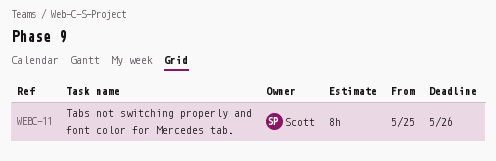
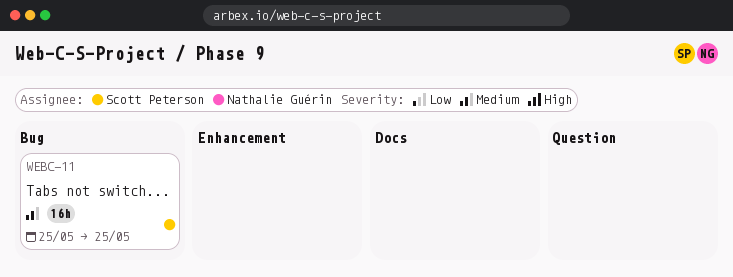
WEBC-11, estimate: 8h -> 16h
WEBC-11, due: May 26 -> May 25

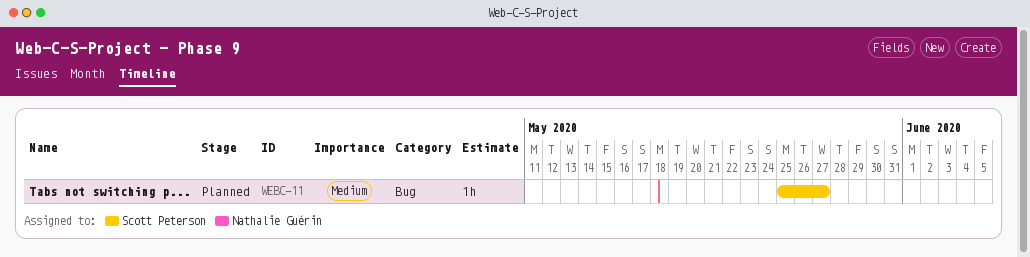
WEBC-11, estimate: 16h -> 1h
WEBC-11, due: May 25 -> May 27

